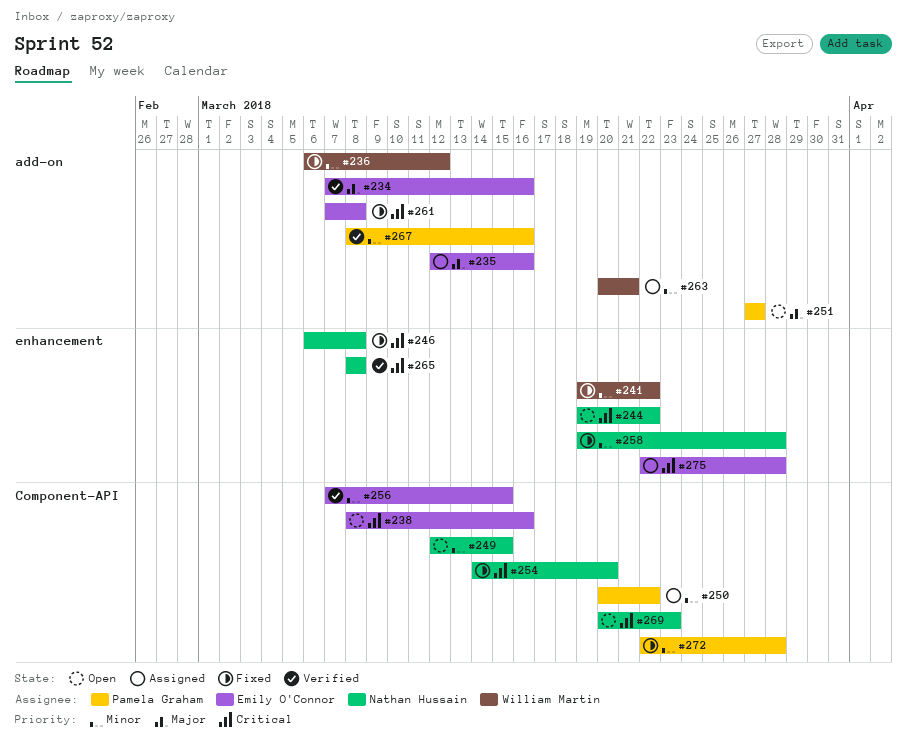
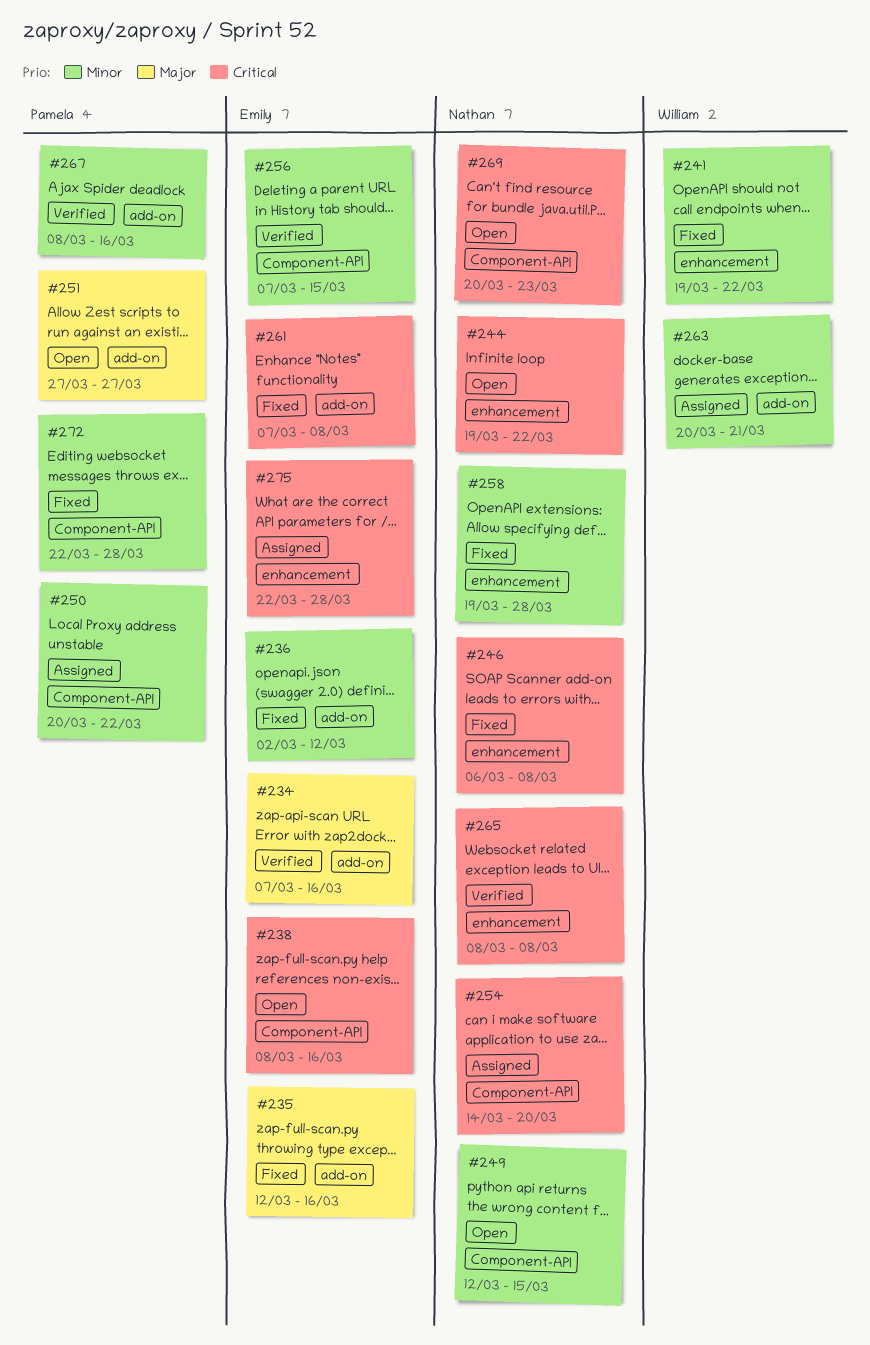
#235, status: Assigned -> Fixed
#236, owner: William Martin -> Emily O'Connor
#236, start: Mar 6 -> Mar 2
#254, status: Fixed -> Assigned

